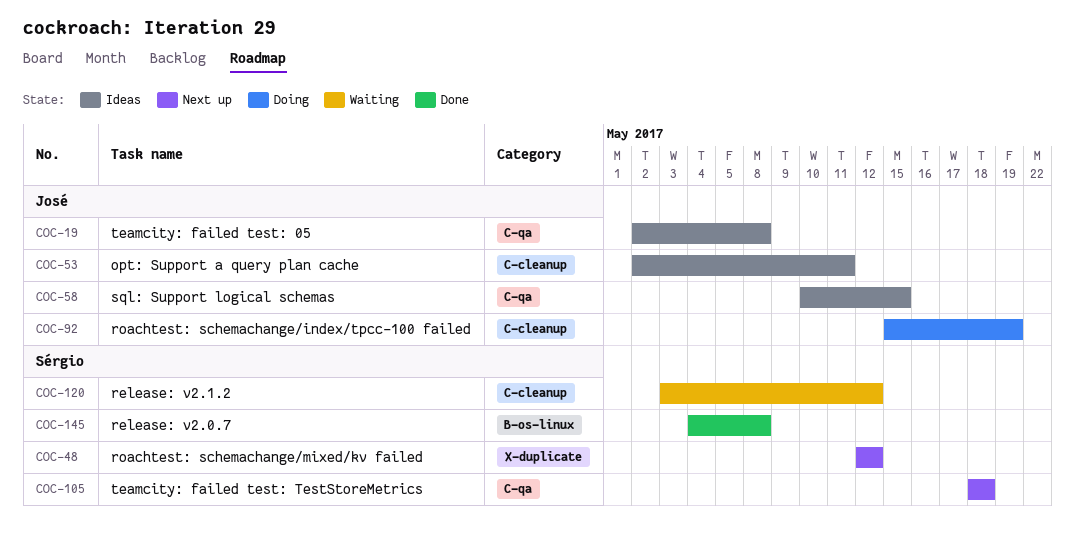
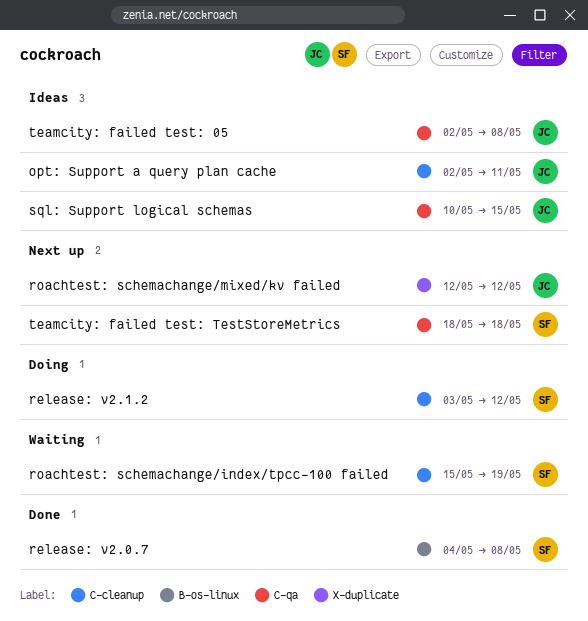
release: v2.1.2, status: Waiting -> Doing
roachtest: schemachange/index/tpcc-100 failed, status: Doing -> Waiting
roachtest: schemachange/index/tpcc-100 failed, owner: José -> Sérgio
roachtest: schemachange/mixed/kv failed, owner: Sérgio -> José

